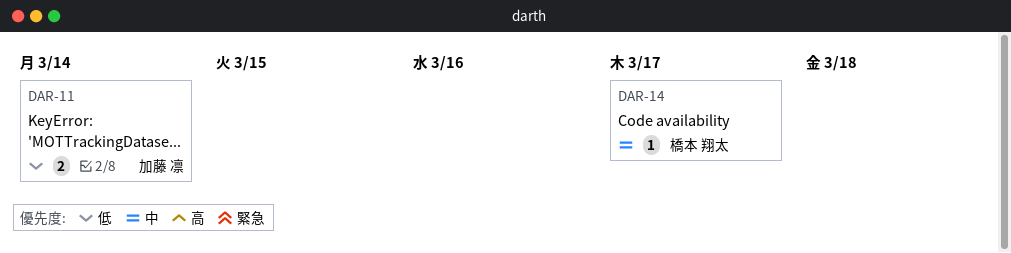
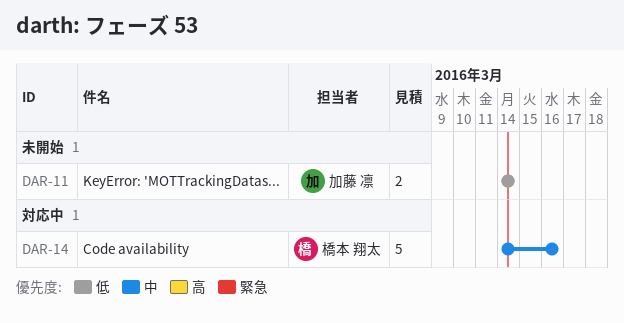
DAR-14, estimate: 1 -> 5
DAR-14, due: Mar 17 -> Mar 16

